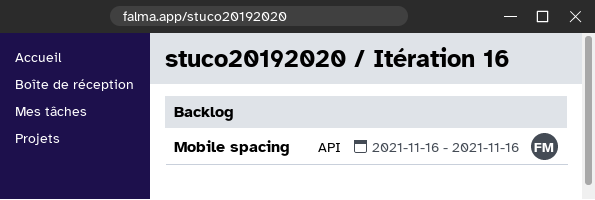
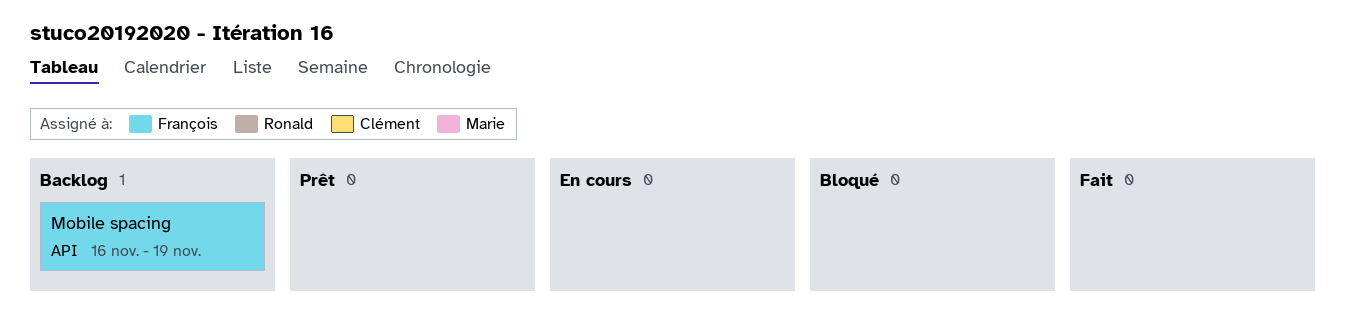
Mobile spacing, due: Nov 16 -> Nov 19

